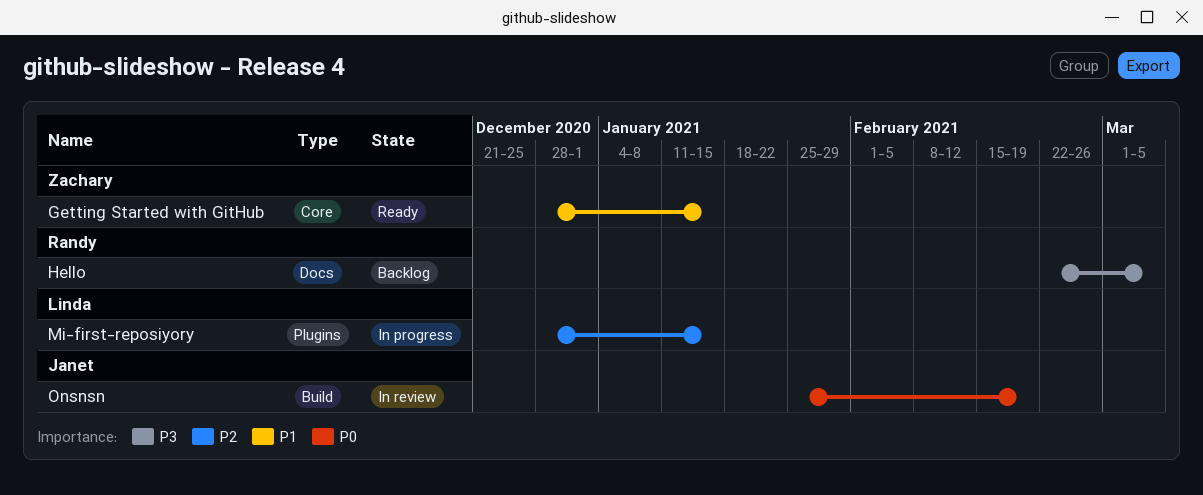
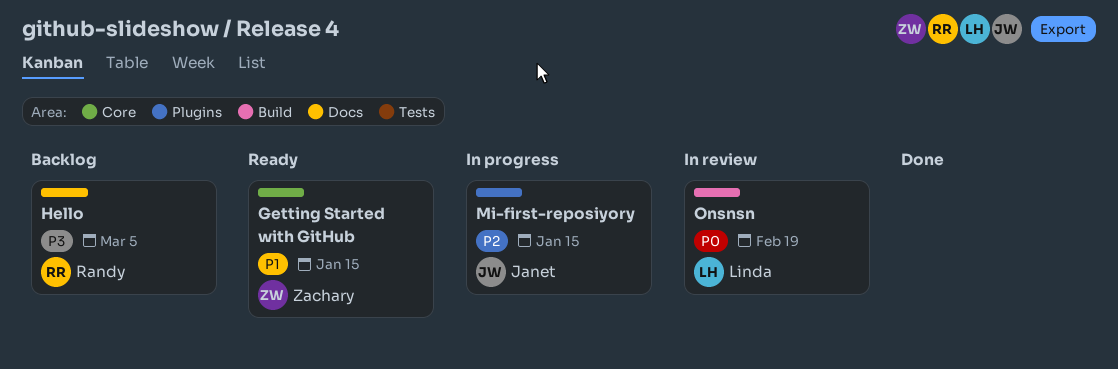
Mi-first-reposiyory, owner: Linda -> Janet
Onsnsn, owner: Janet -> Linda

